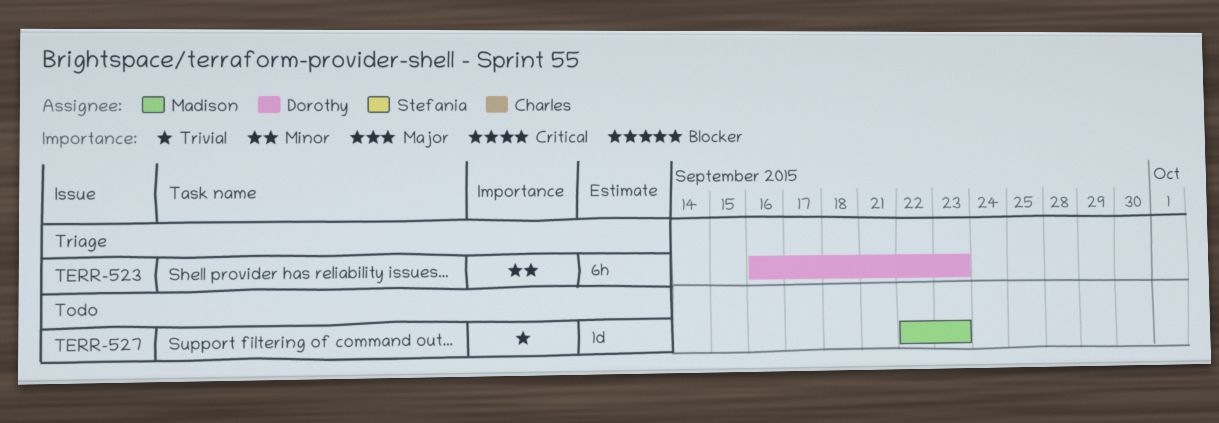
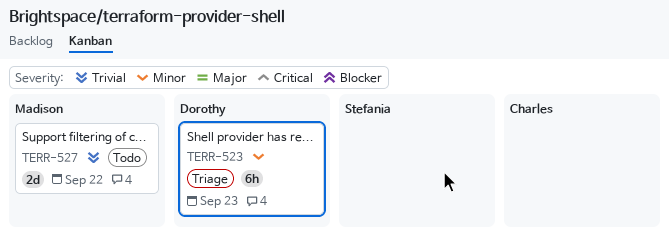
TERR-527, estimate: 1d -> 2d
TERR-527, due: Sep 23 -> Sep 22

